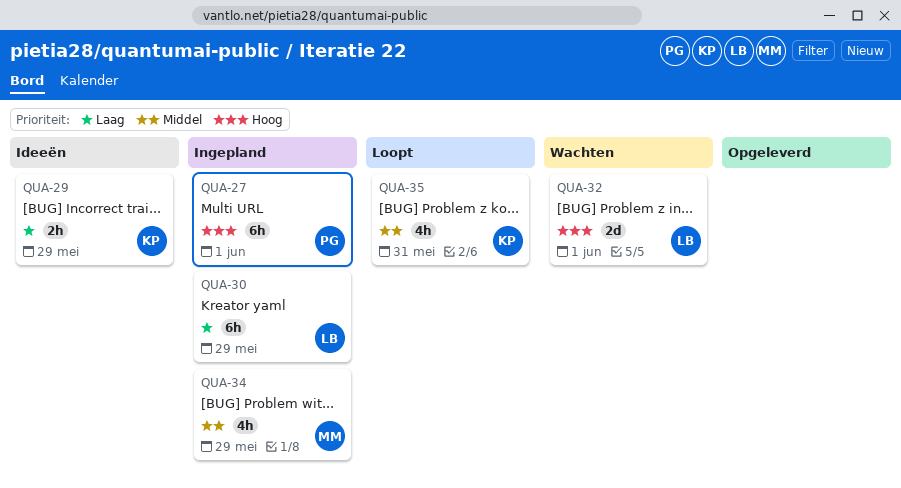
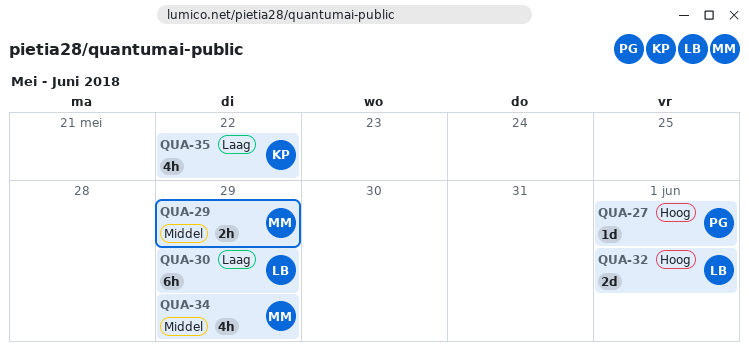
QUA-27, estimate: 6h -> 1d
QUA-29, owner: KP -> MM
QUA-29, priority: Laag -> Middel
QUA-35, priority: Middel -> Laag
QUA-35, due: May 31 -> May 22

